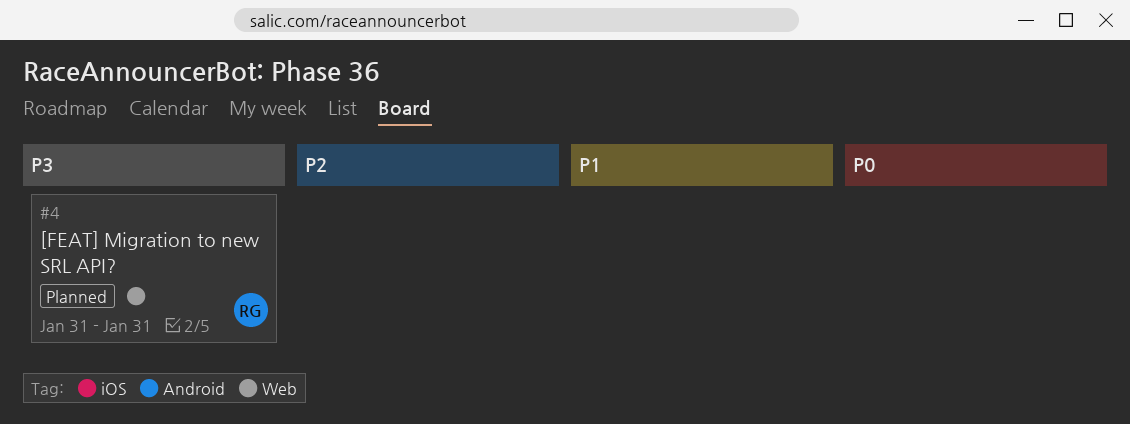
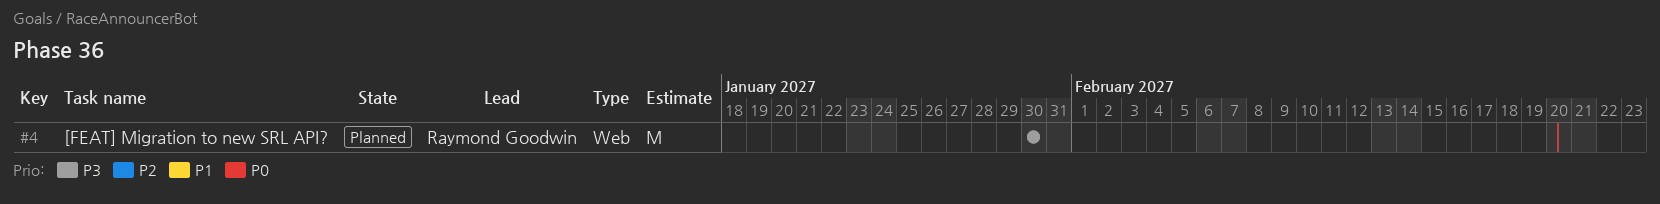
#4, start: Jan 31 -> Jan 30
#4, due: Jan 31 -> Jan 30

